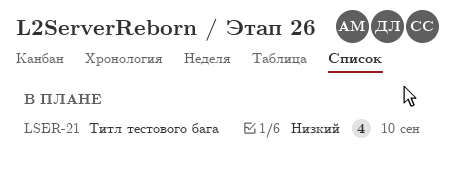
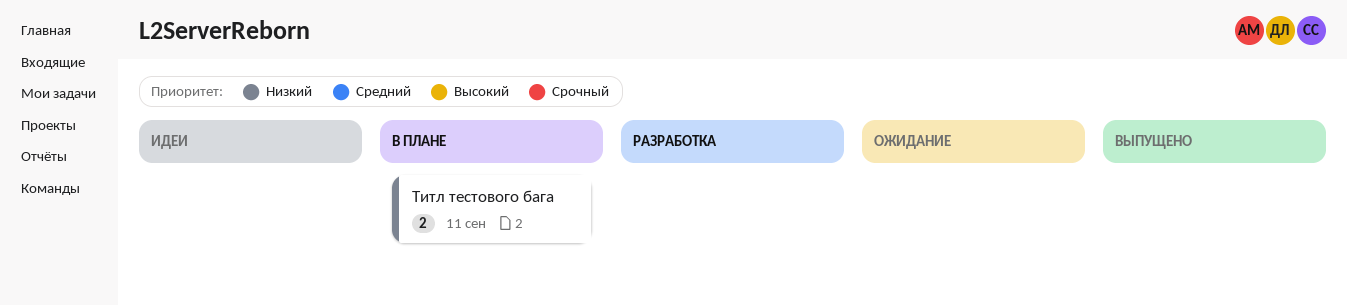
Титл тестового бага, estimate: 4 -> 2
Титл тестового бага, due: Sep 10 -> Sep 11

